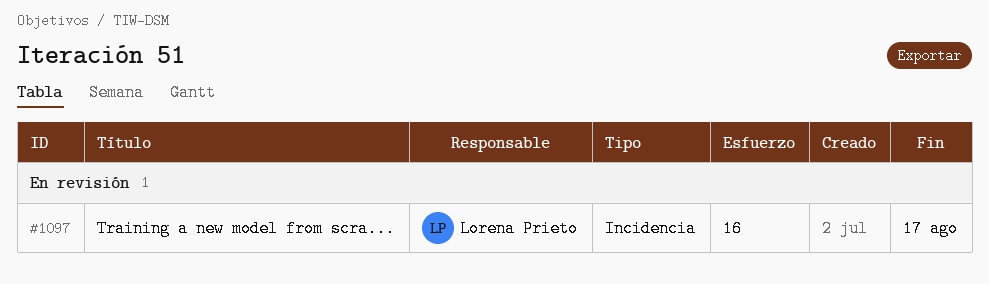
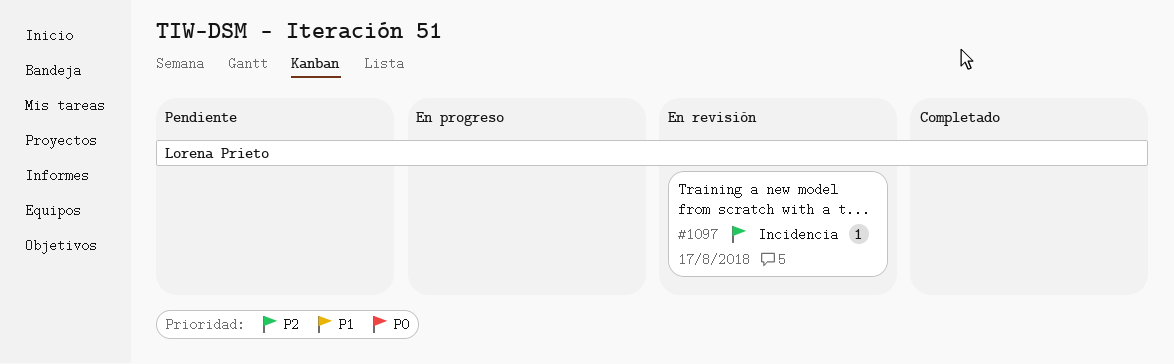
#1097, estimate: 16 -> 1

